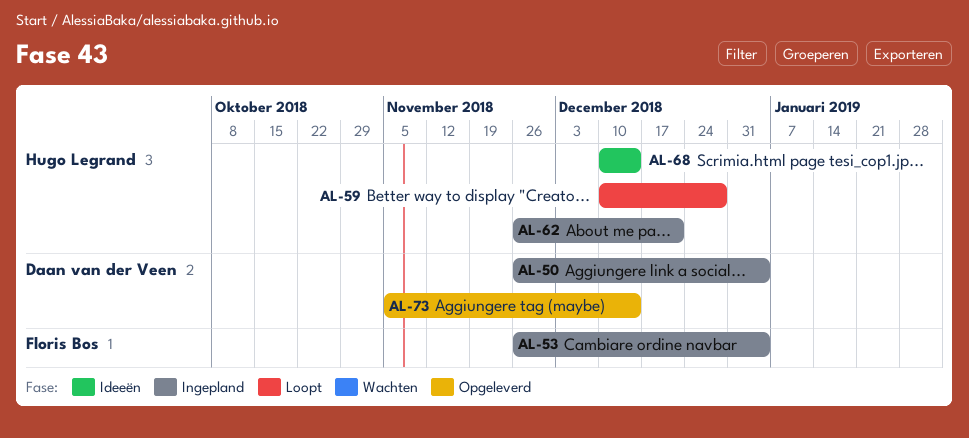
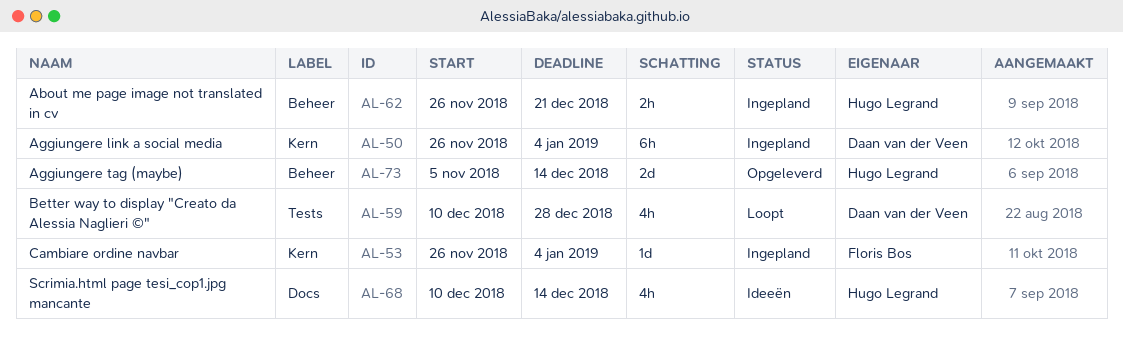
AL-59, owner: Hugo Legrand -> Daan van der Veen
AL-73, owner: Daan van der Veen -> Hugo Legrand

